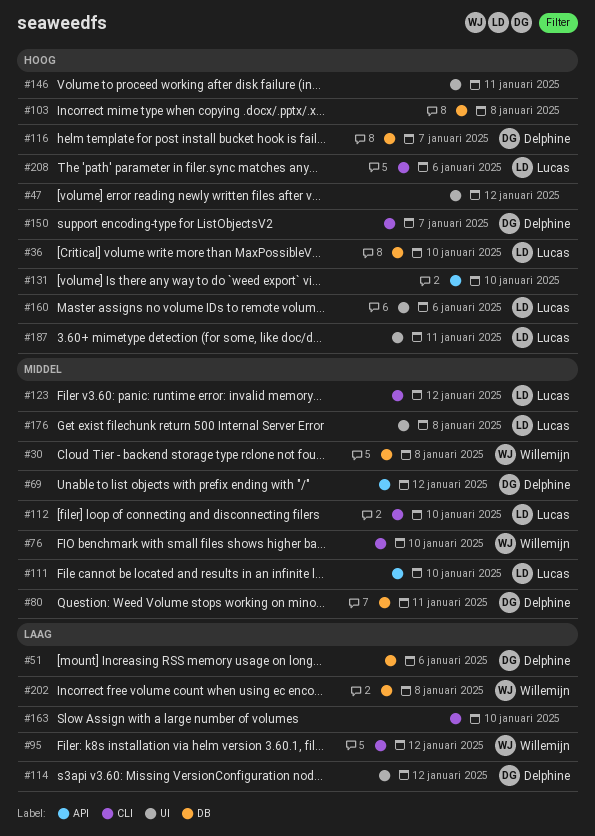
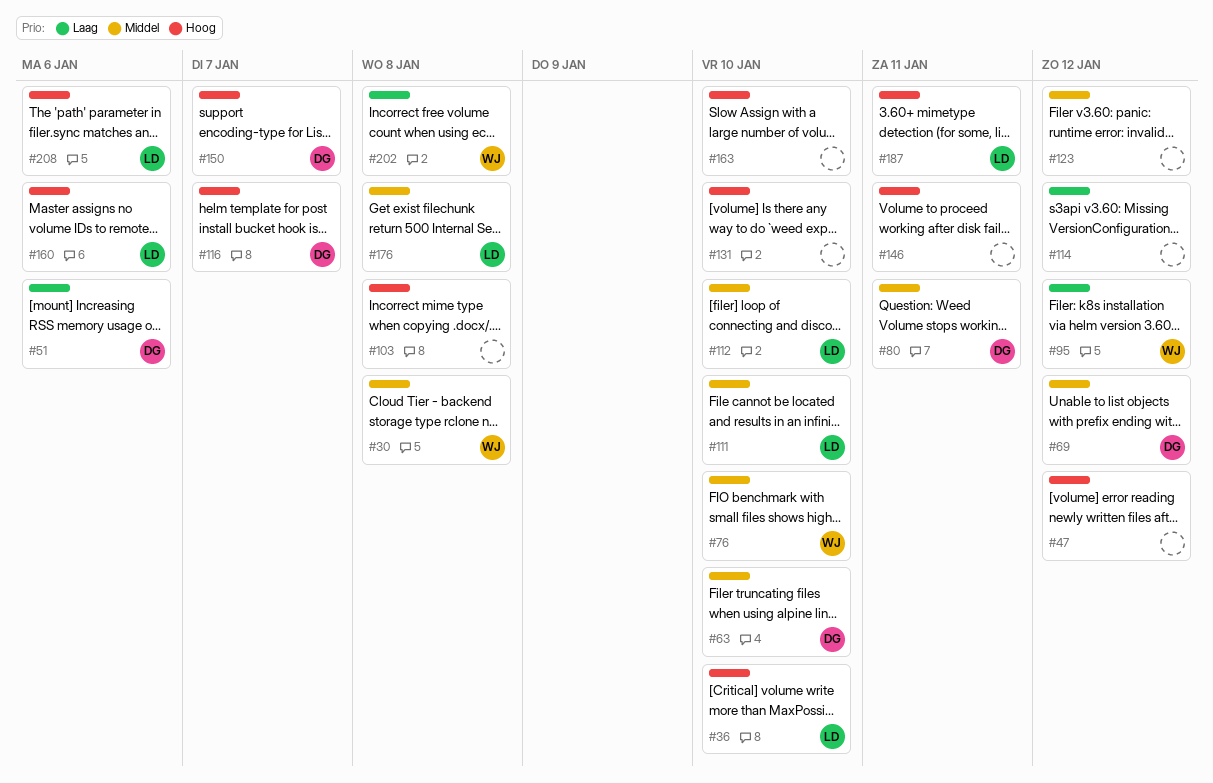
#63: none -> present
#114, owner: Delphine -> none
#123, owner: Lucas -> none
#163, priority: Laag -> Hoog

